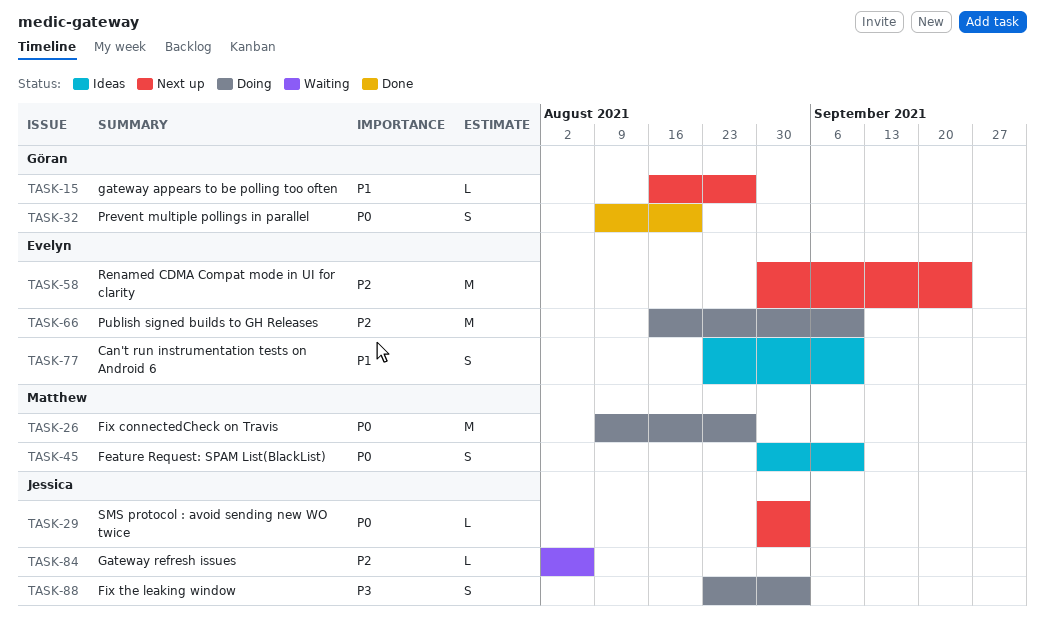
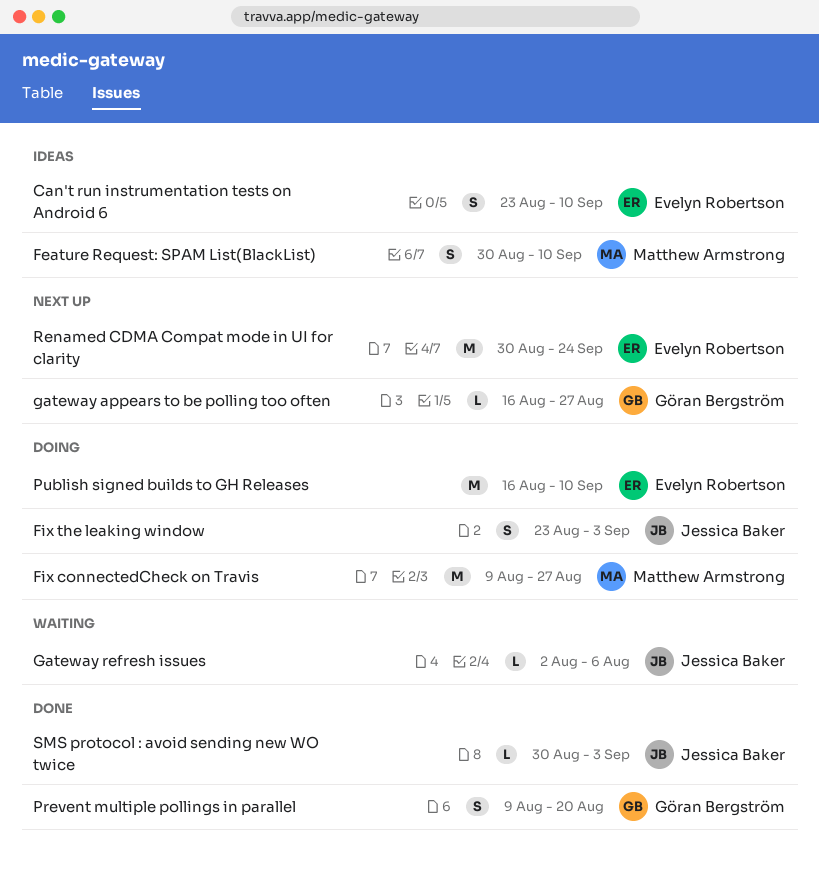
SMS protocol : avoid sending new WO twice, status: Next up -> Done

